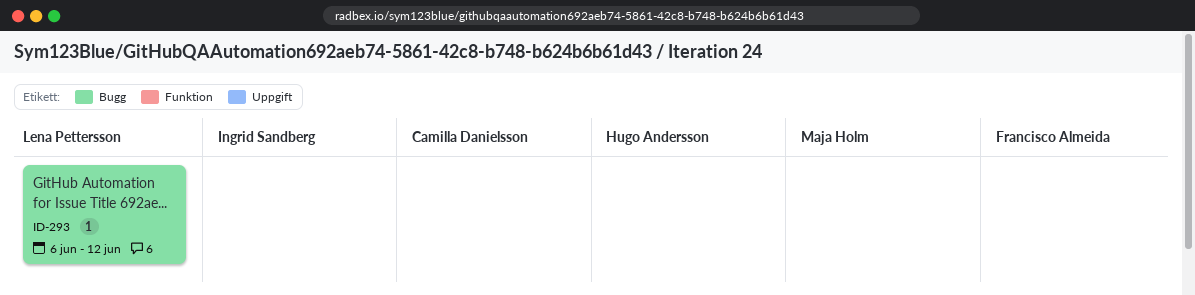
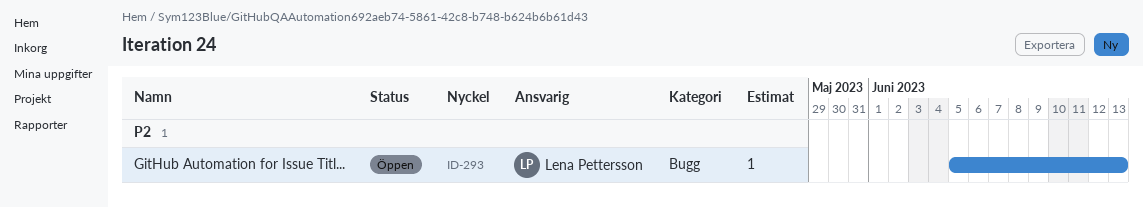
ID-293, start: Jun 6 -> Jun 5
ID-293, due: Jun 12 -> Jun 13

